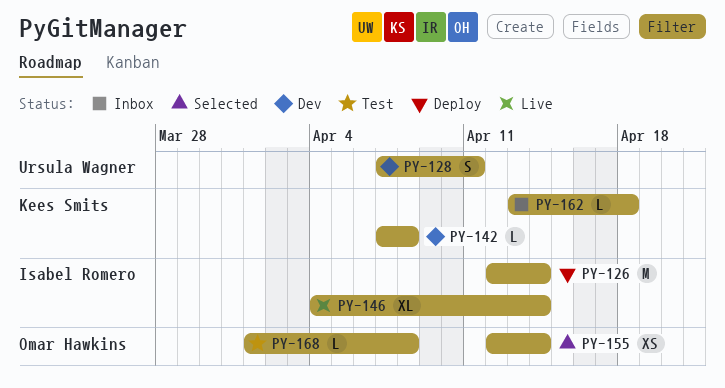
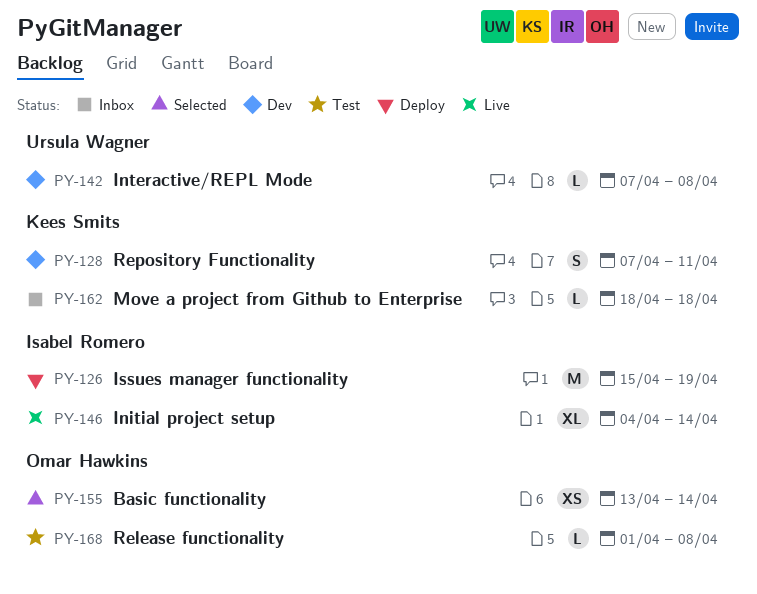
PY-126, start: Apr 12 -> Apr 15
PY-126, due: Apr 14 -> Apr 19
PY-128, owner: Ursula Wagner -> Kees Smits
PY-142, owner: Kees Smits -> Ursula Wagner
PY-155, start: Apr 12 -> Apr 13
PY-162, start: Apr 13 -> Apr 18

